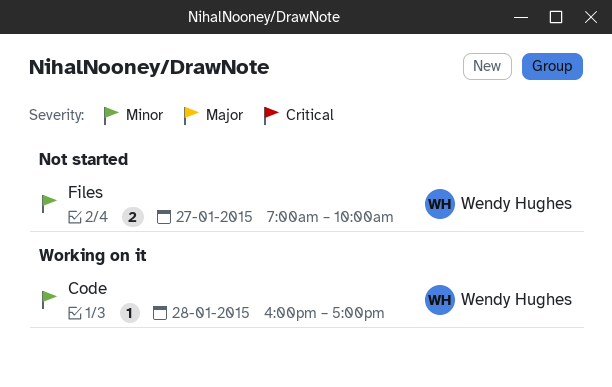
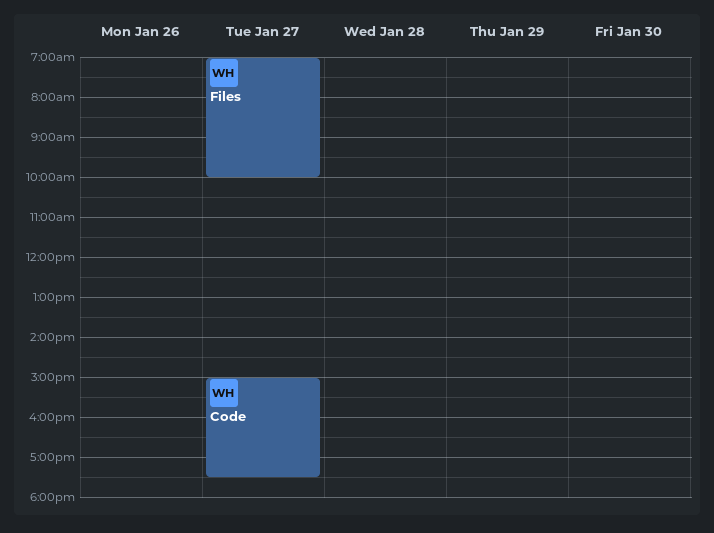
Code, day: Jan 28 -> Jan 27
Code, begins: 16:00 -> 15:00
Code, ends: 17:00 -> 17:30

